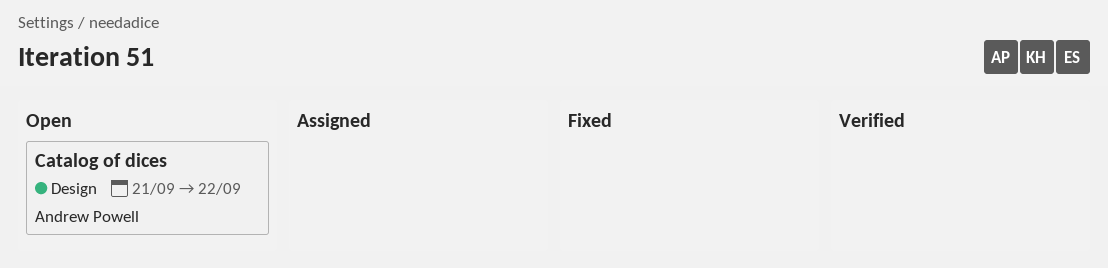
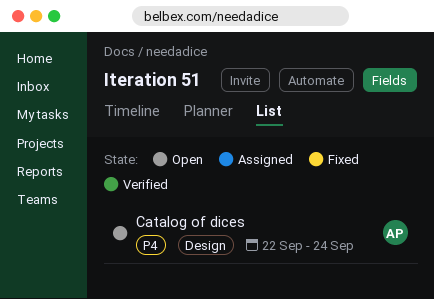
Catalog of dices, start: Sep 21 -> Sep 22
Catalog of dices, due: Sep 22 -> Sep 24

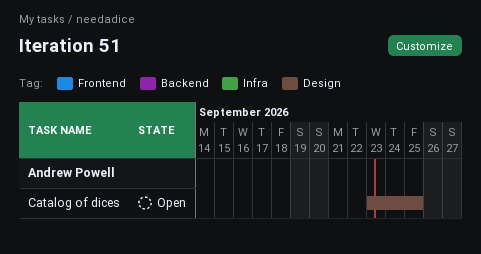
Catalog of dices, start: Sep 22 -> Sep 23
Catalog of dices, due: Sep 24 -> Sep 25

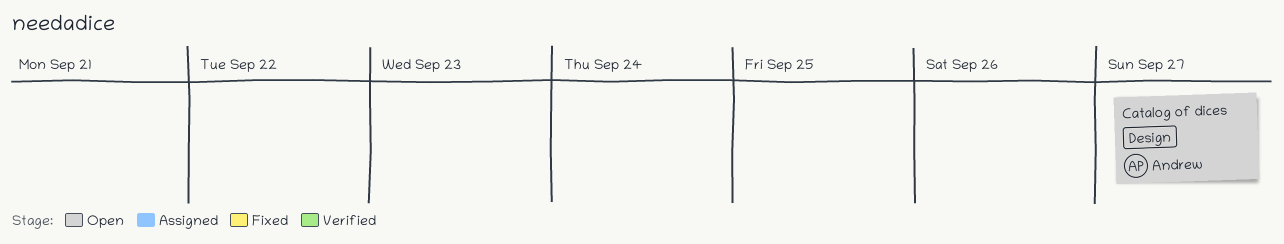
Catalog of dices, due: Sep 25 -> Sep 27

